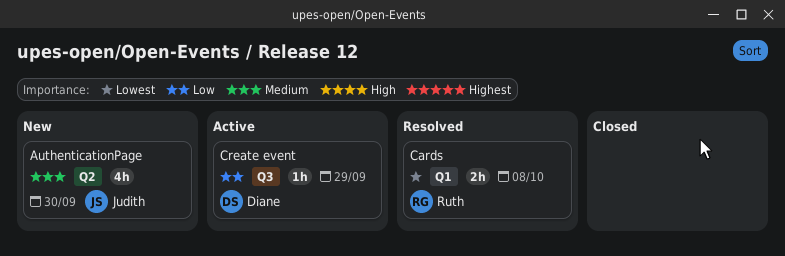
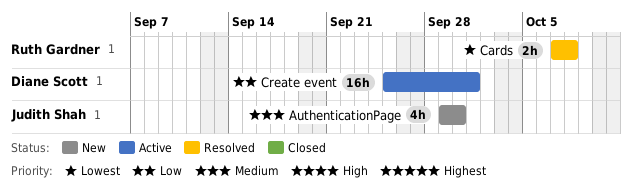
Create event, estimate: 1h -> 16h
Create event, due: Sep 29 -> Oct 1

